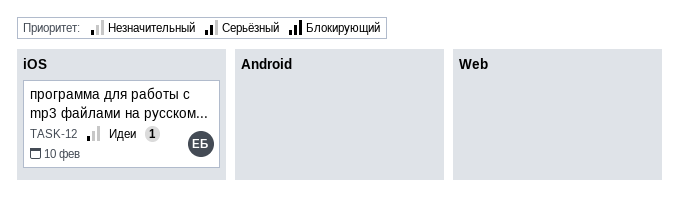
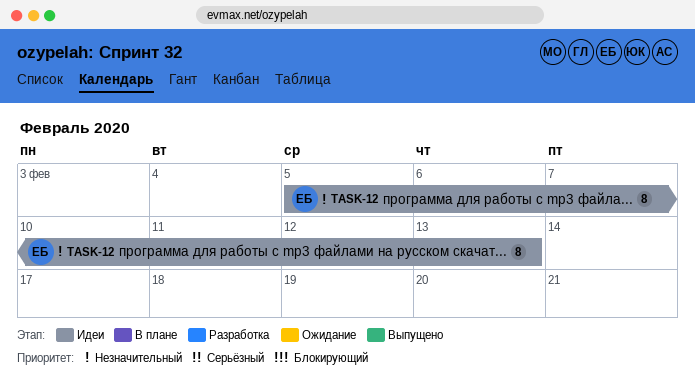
TASK-12, estimate: 1 -> 8
TASK-12, due: Feb 10 -> Feb 13

